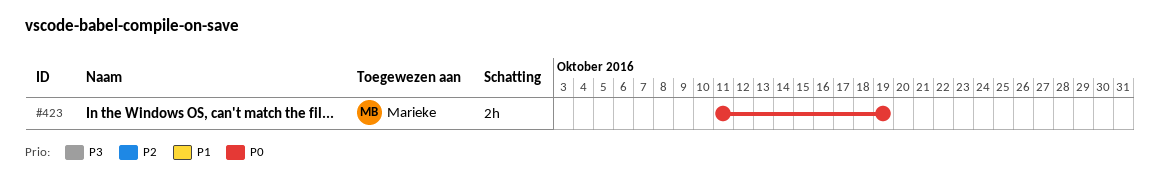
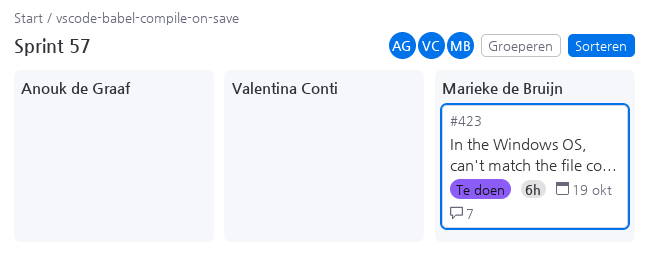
#423, estimate: 2h -> 6h

